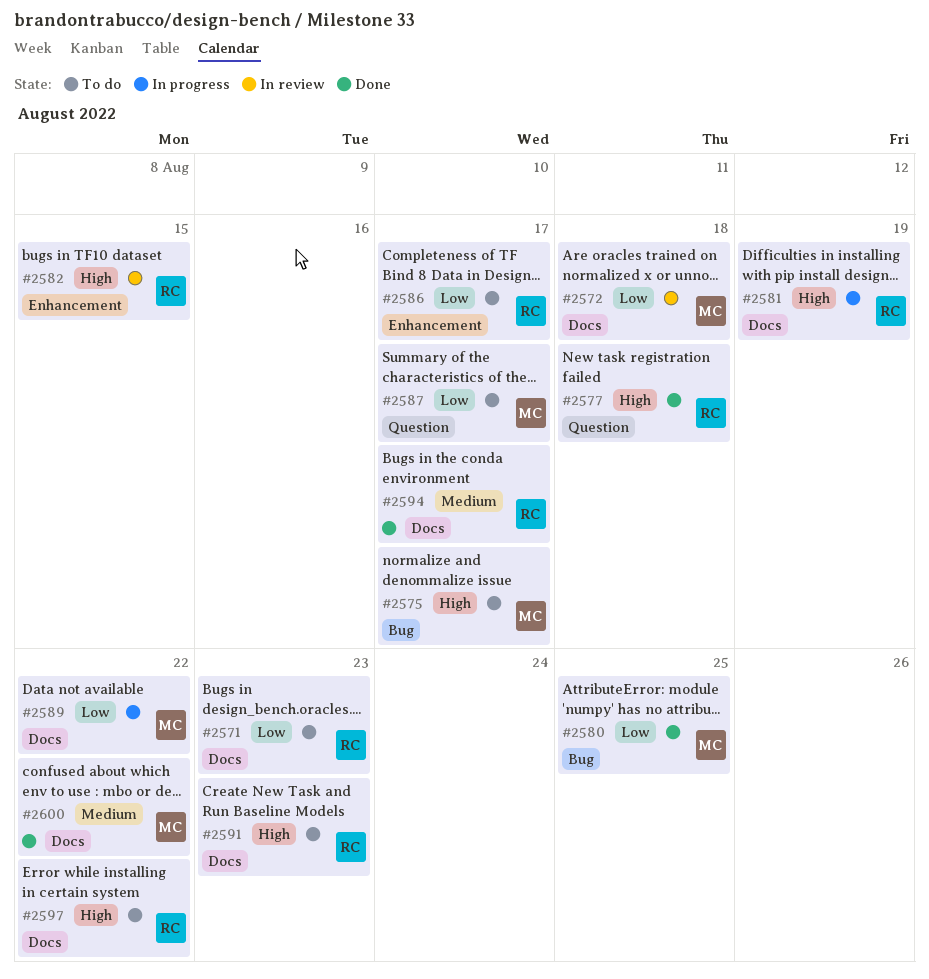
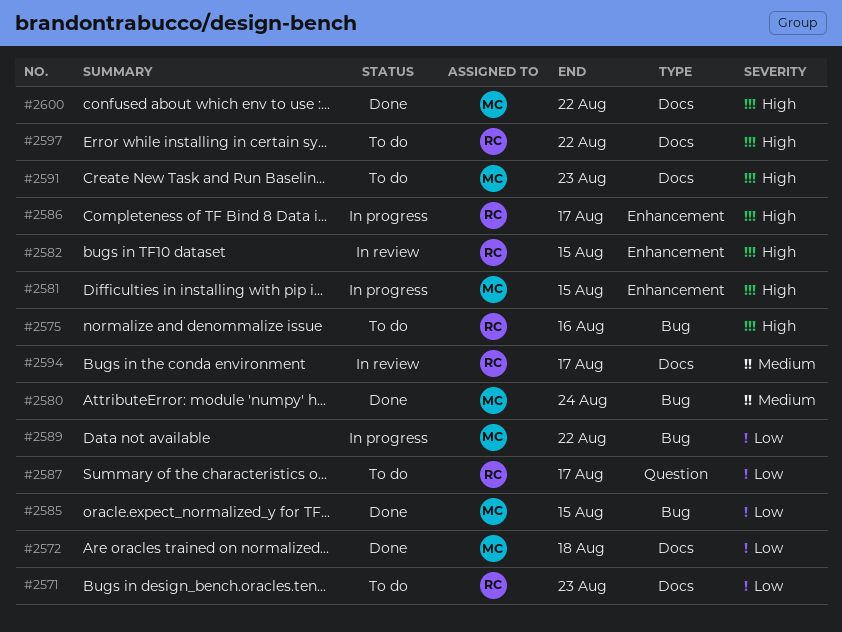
#2572, status: In review -> Done
#2575, owner: MC -> RC
#2575, due: Aug 17 -> Aug 16
#2577: present -> none
#2580, priority: Low -> Medium
#2580, due: Aug 25 -> Aug 24
#2581, owner: RC -> MC
#2581, label: Docs -> Enhancement
#2581, due: Aug 19 -> Aug 15
#2585: none -> present
#2586, status: To do -> In progress
#2586, priority: Low -> High
#2587, owner: MC -> RC
#2589, label: Docs -> Bug
#2591, owner: RC -> MC
#2594, status: Done -> In review
#2600, priority: Medium -> High

